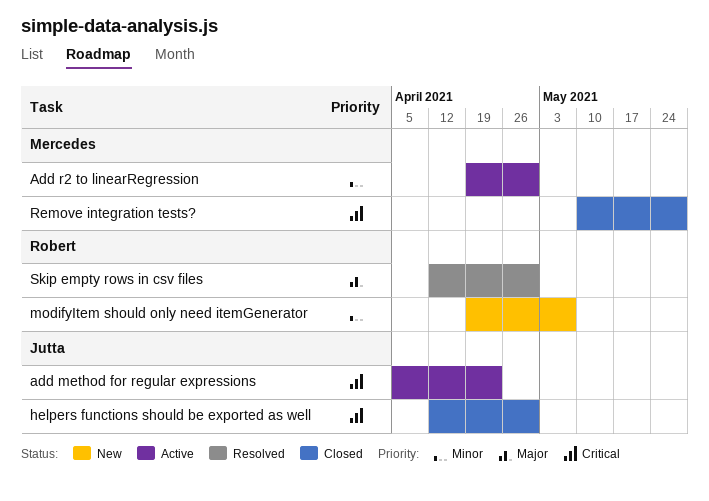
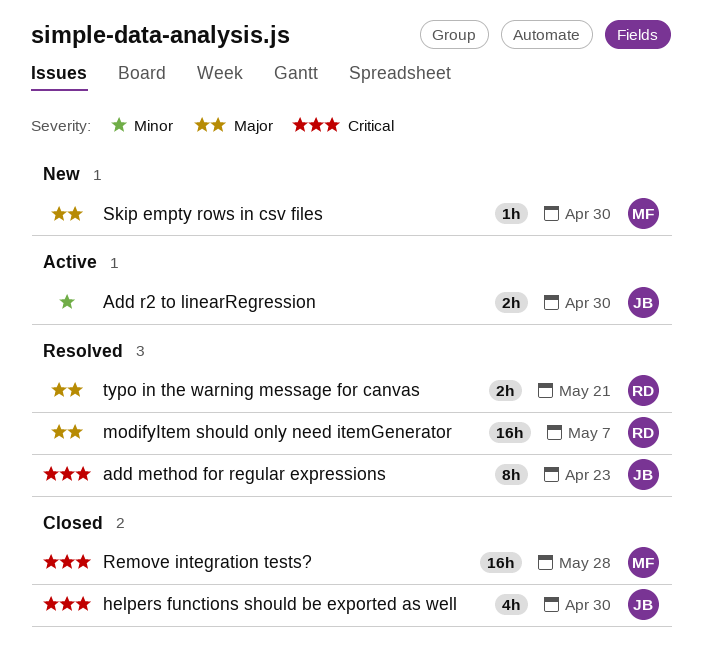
add method for regular expressions, status: Active -> Resolved
Add r2 to linearRegression, owner: Mercedes -> Jutta
modifyItem should only need itemGenerator, status: New -> Resolved
modifyItem should only need itemGenerator, priority: Minor -> Major
Skip empty rows in csv files, status: Resolved -> New
Skip empty rows in csv files, owner: Robert -> Mercedes
typo in the warning message for canvas: none -> present

